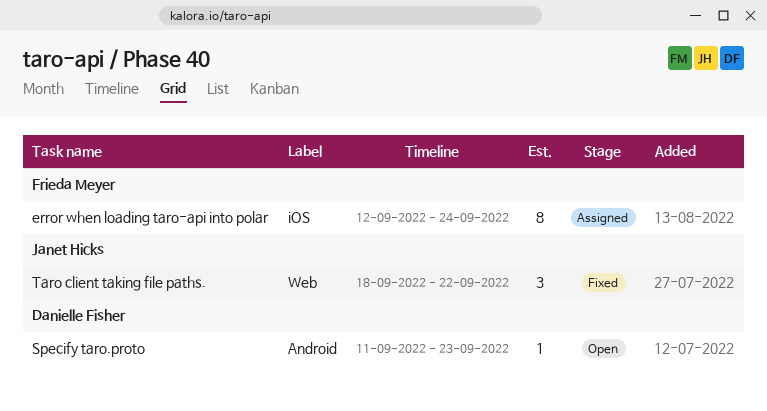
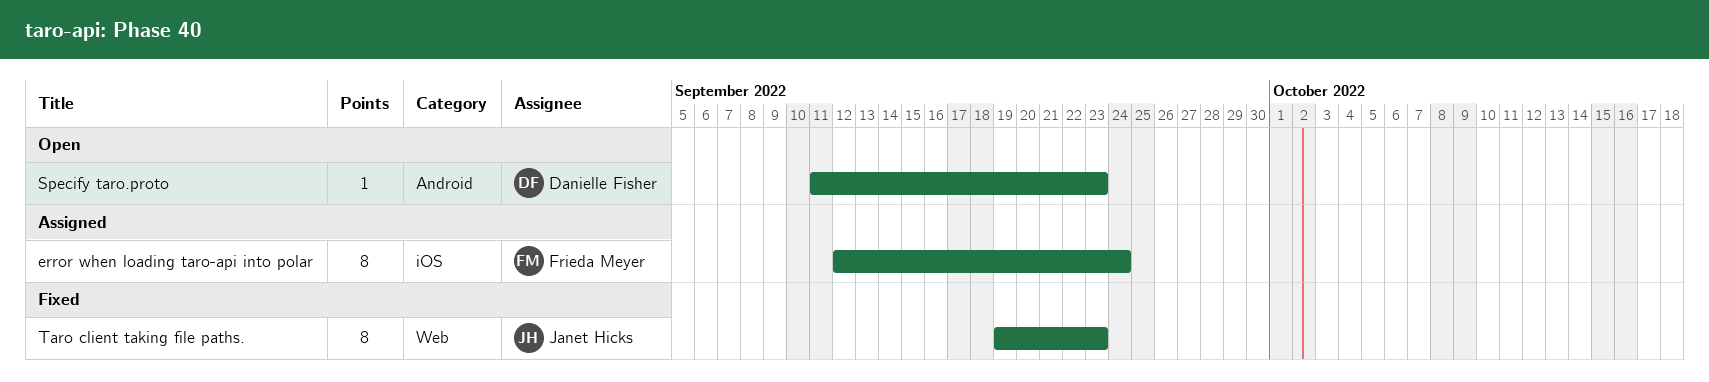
Taro client taking file paths., estimate: 3 -> 8
Taro client taking file paths., start: Sep 18 -> Sep 19
Taro client taking file paths., due: Sep 22 -> Sep 23

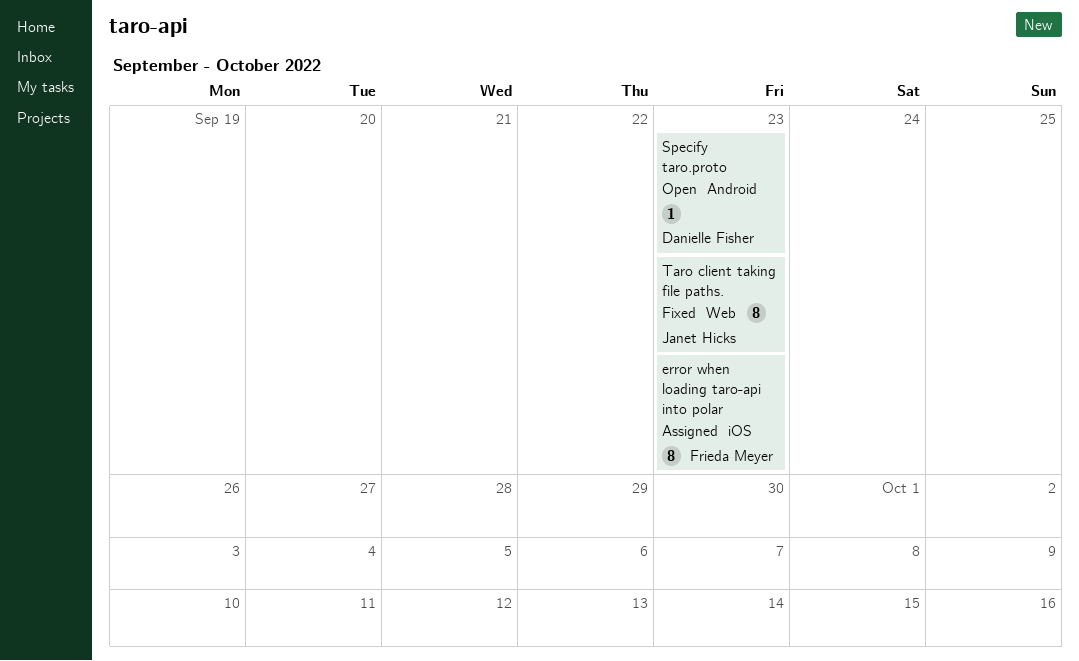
error when loading taro-api into polar, due: Sep 24 -> Sep 23

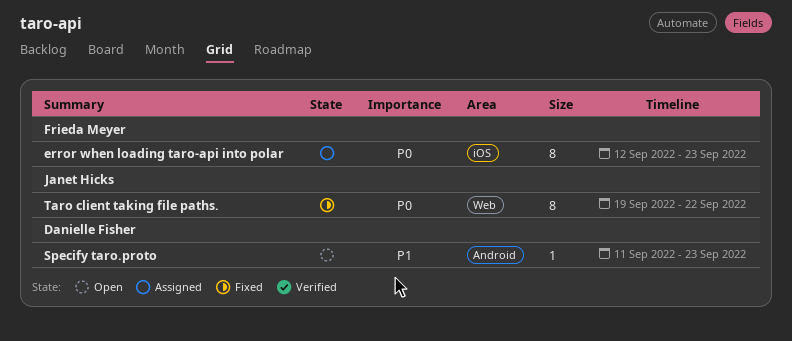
Taro client taking file paths., due: Sep 23 -> Sep 22

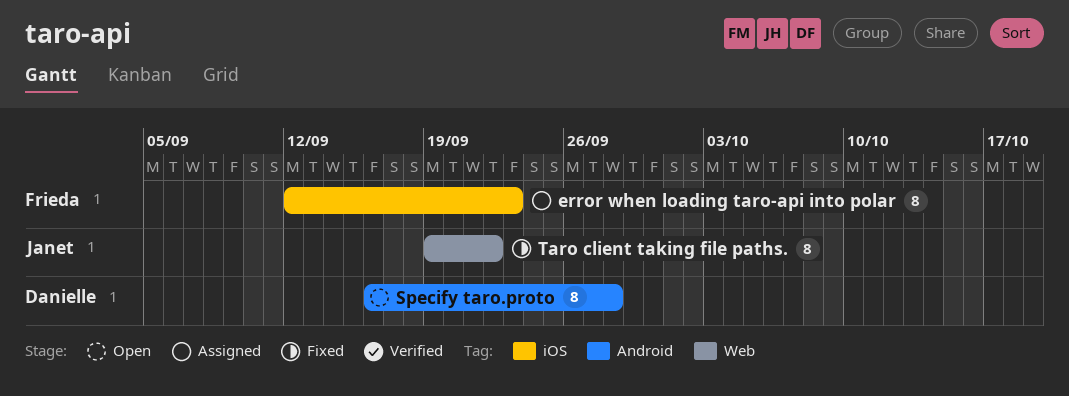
Specify taro.proto, estimate: 1 -> 8
Specify taro.proto, start: Sep 11 -> Sep 16
Specify taro.proto, due: Sep 23 -> Sep 28

